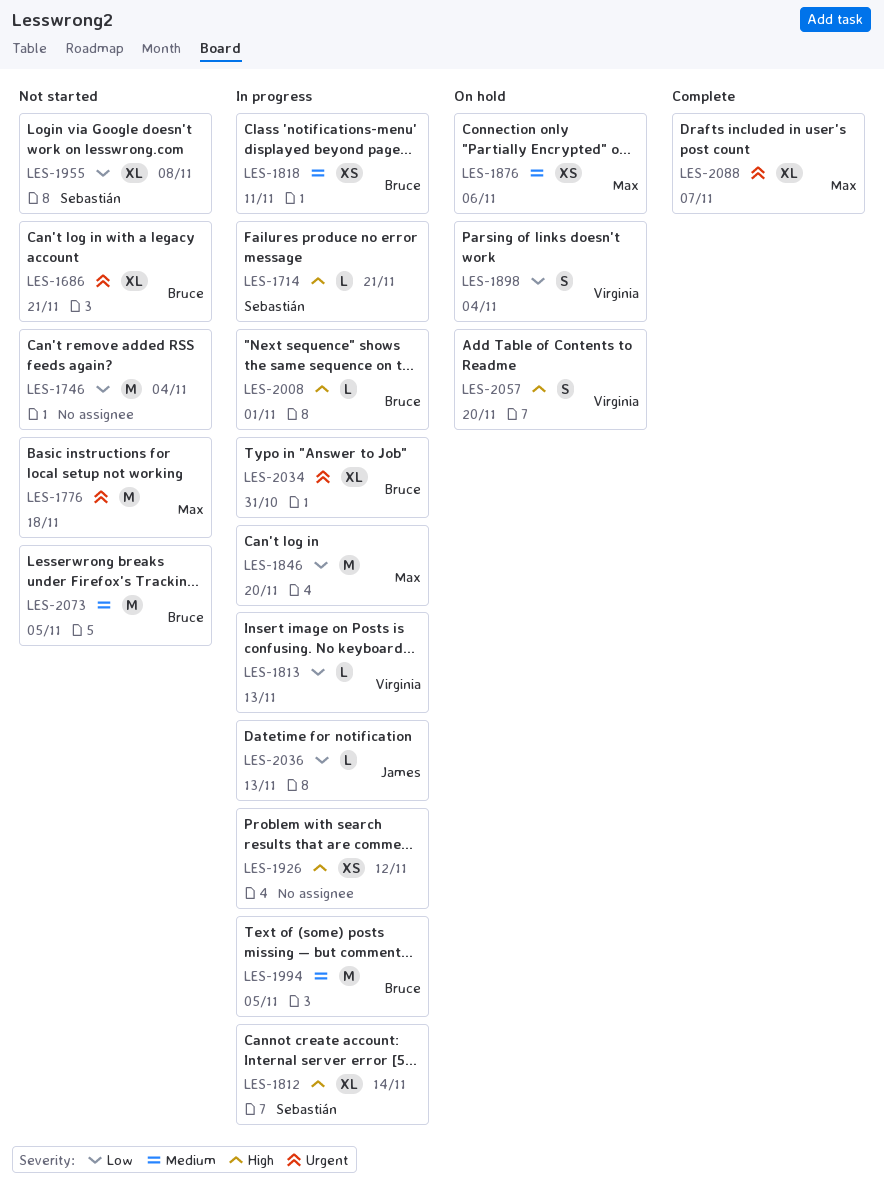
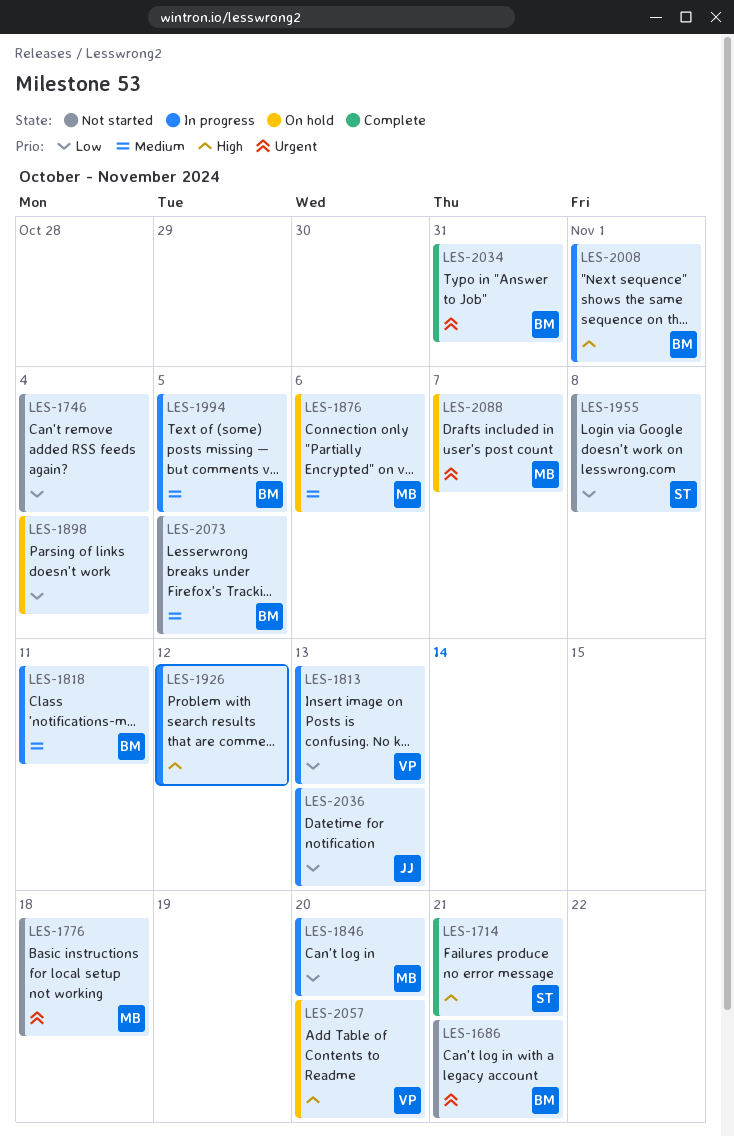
LES-1714, status: In progress -> Complete
LES-1812: present -> none
LES-1898, owner: Virginia -> none
LES-2034, status: In progress -> Complete
LES-2088, status: Complete -> On hold

